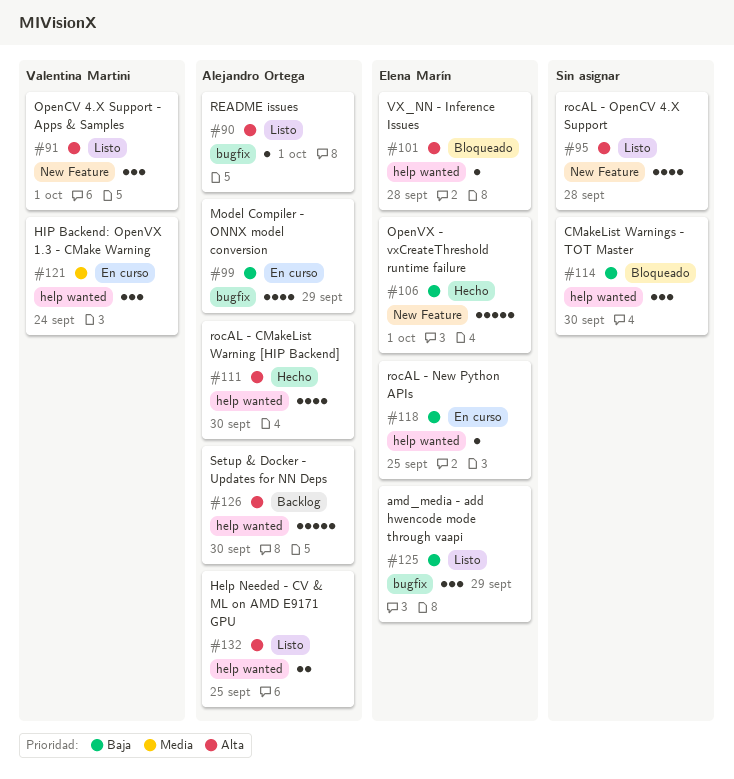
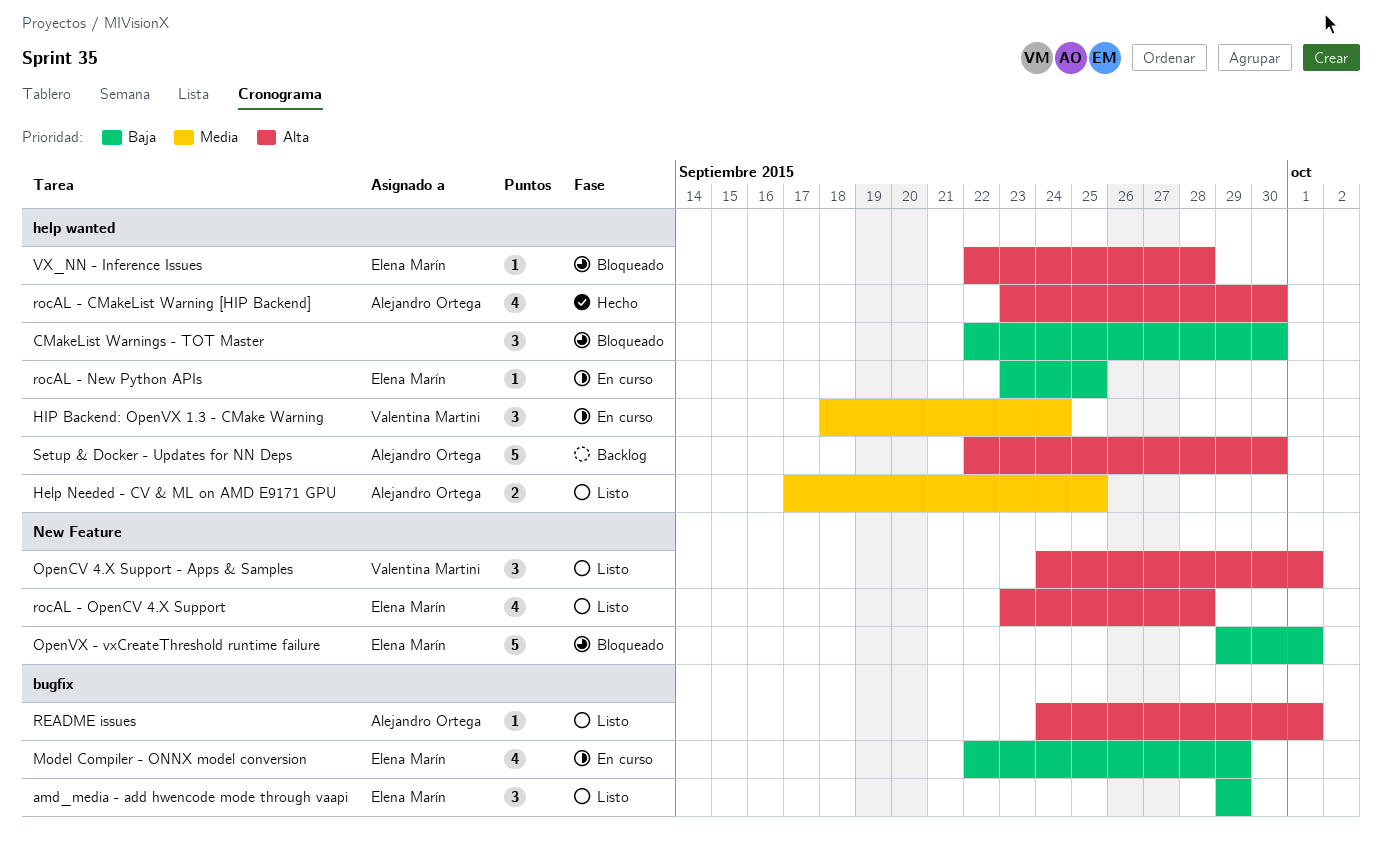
Help Needed - CV & ML on AMD E9171 GPU, priority: Alta -> Media
Model Compiler - ONNX model conversion, owner: Alejandro Ortega -> Elena Marín
OpenVX - vxCreateThreshold runtime failure, status: Hecho -> Bloqueado
rocAL - OpenCV 4.X Support, owner: none -> Elena Marín

